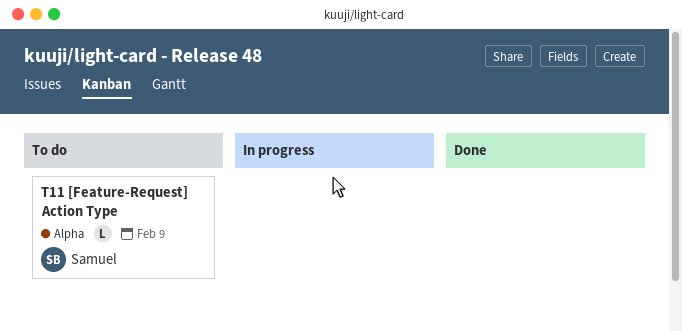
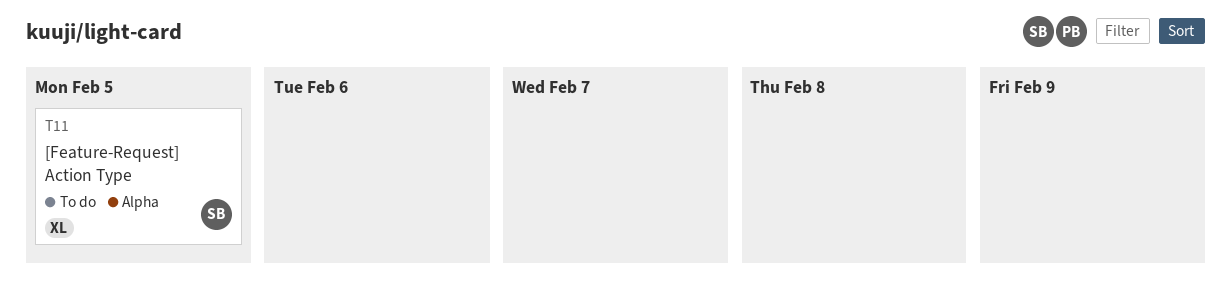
T11, estimate: L -> XL
T11, due: Feb 9 -> Feb 5

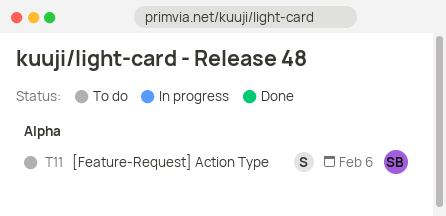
T11, estimate: XL -> S
T11, due: Feb 5 -> Feb 6

